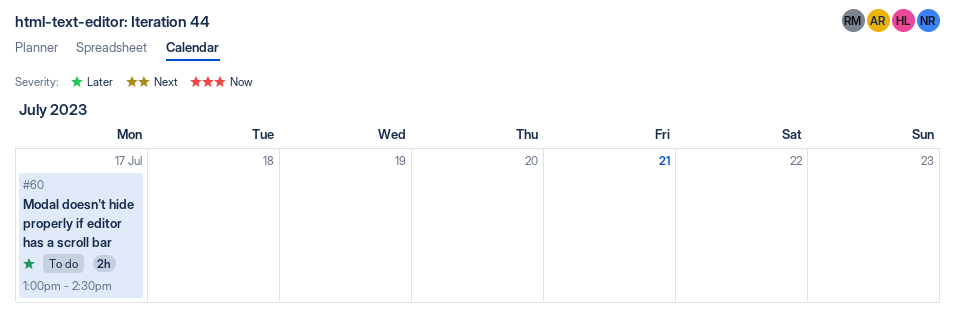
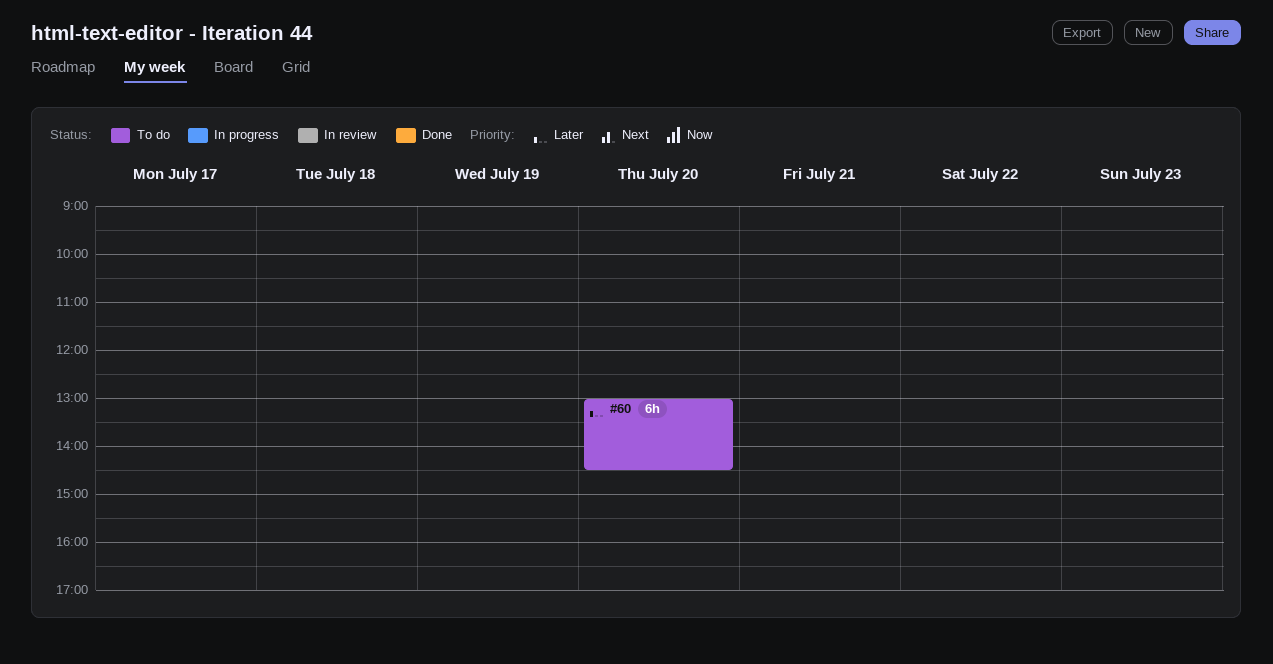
#60, estimate: 2h -> 6h
#60, day: Jul 17 -> Jul 20

